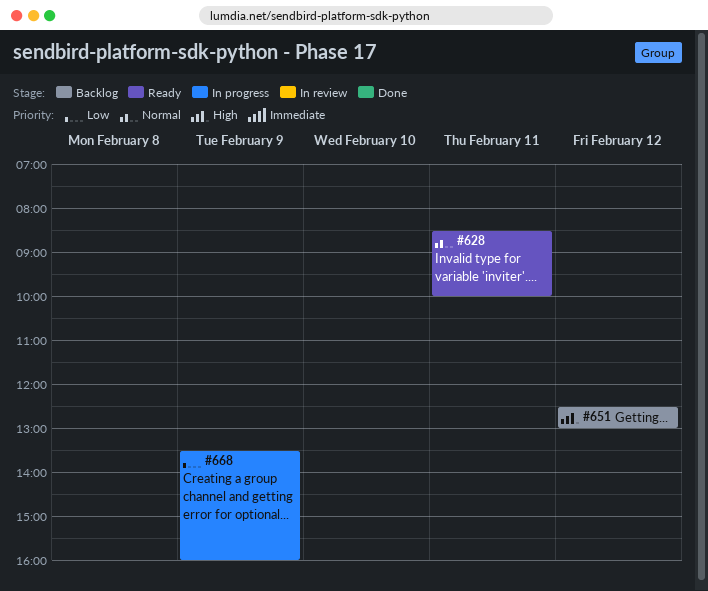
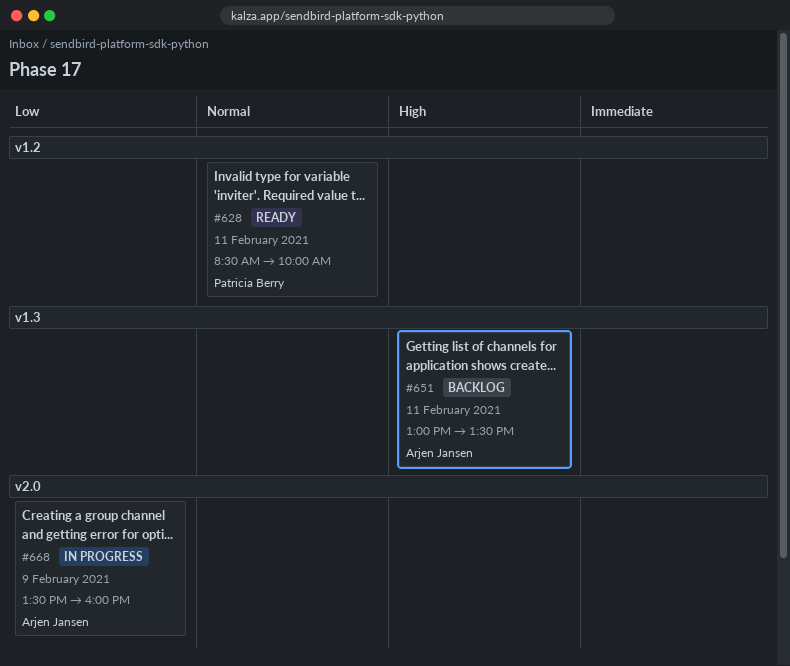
#651, day: Feb 12 -> Feb 11
#651, begins: 12:30 -> 13:00
#651, ends: 13:00 -> 13:30

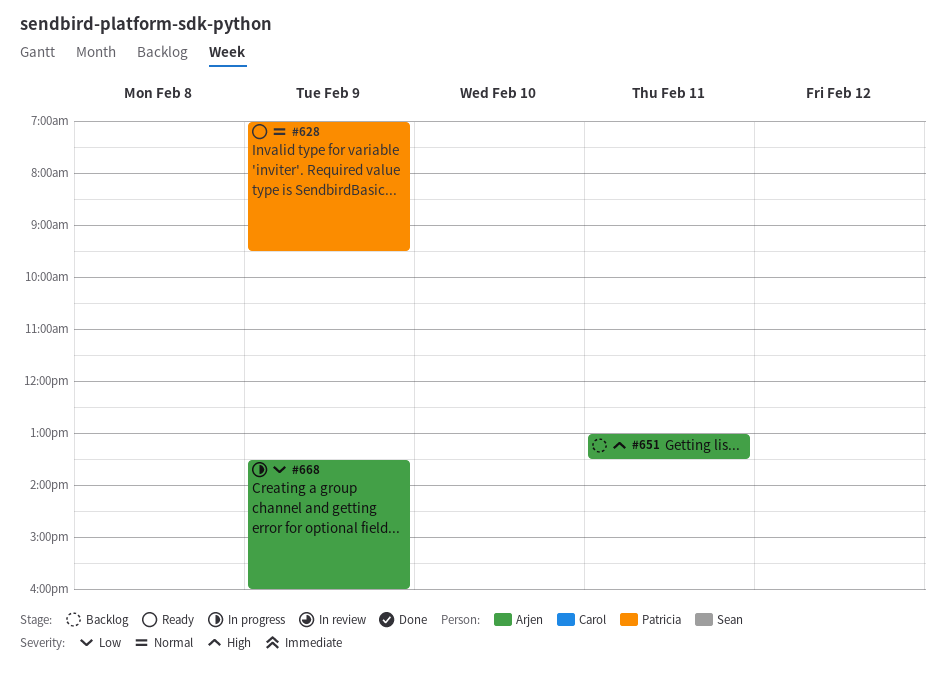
#628, day: Feb 11 -> Feb 9
#628, begins: 08:30 -> 07:00
#628, ends: 10:00 -> 09:30

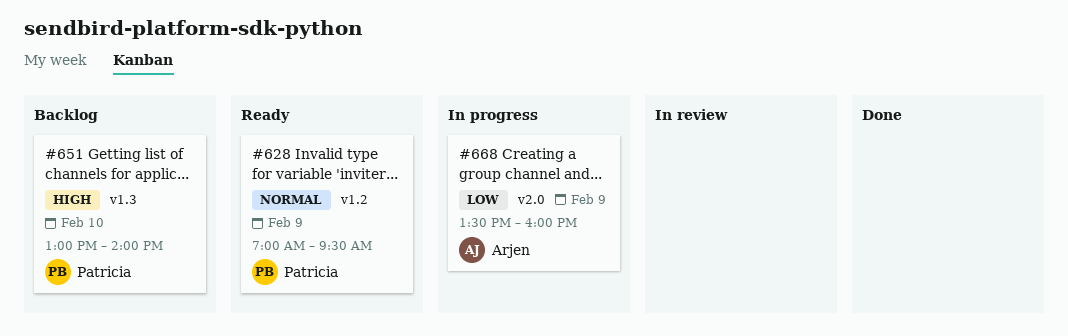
#651, owner: Arjen -> Patricia
#651, day: Feb 11 -> Feb 10
#651, ends: 13:30 -> 14:00

